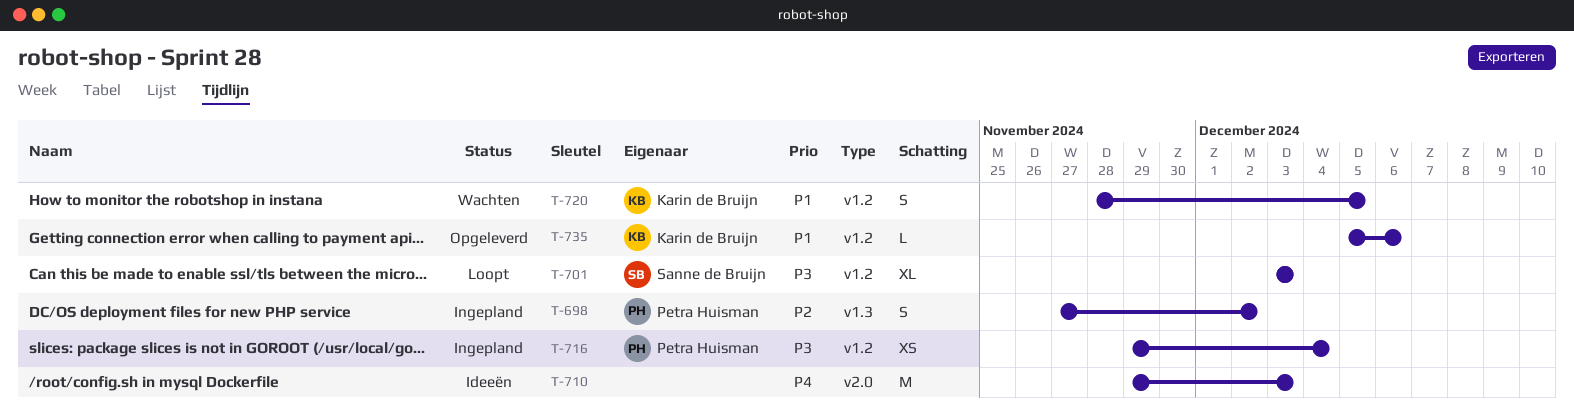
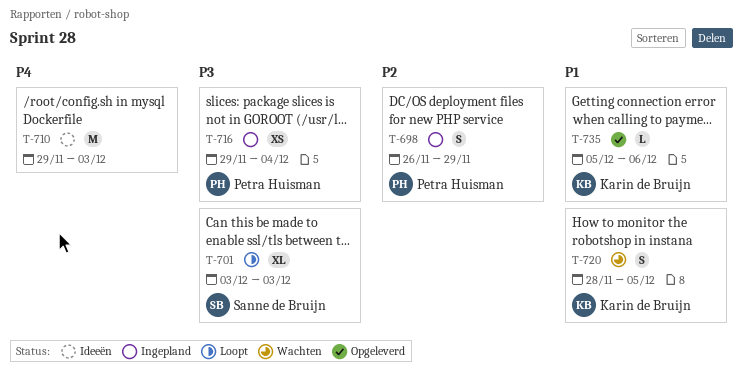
T-698, start: Nov 27 -> Nov 26
T-698, due: Dec 2 -> Nov 29

